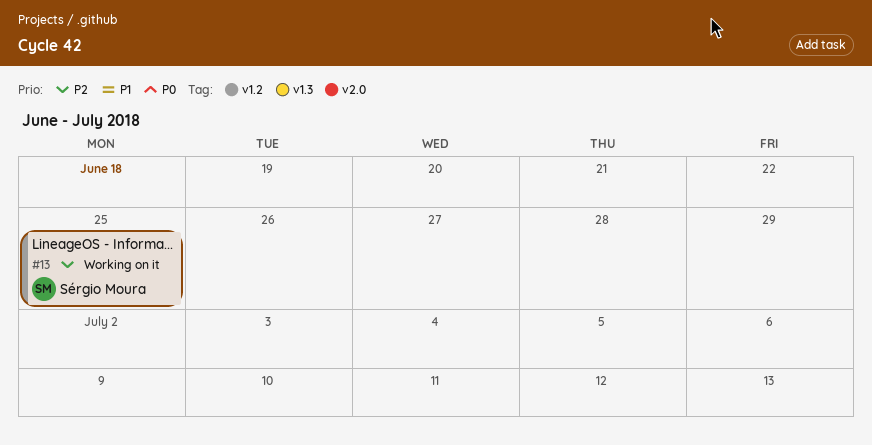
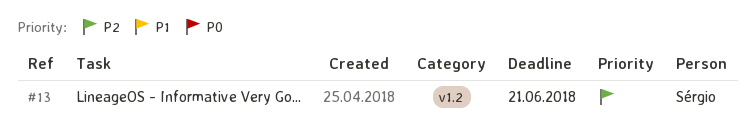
#13, due: Jun 25 -> Jun 21

